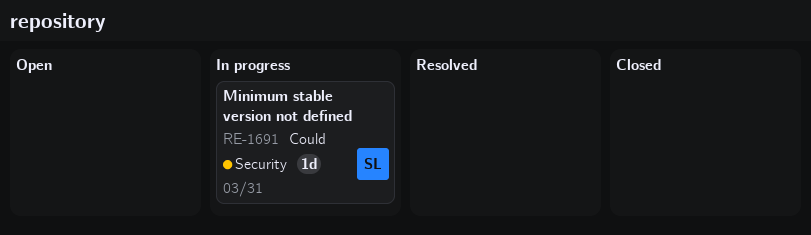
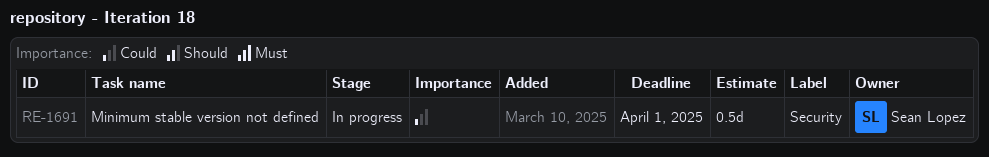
RE-1691, estimate: 1d -> 0.5d
RE-1691, due: Mar 31 -> Apr 1

